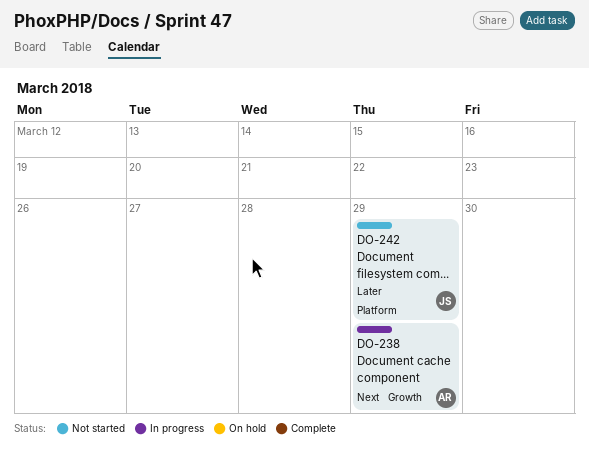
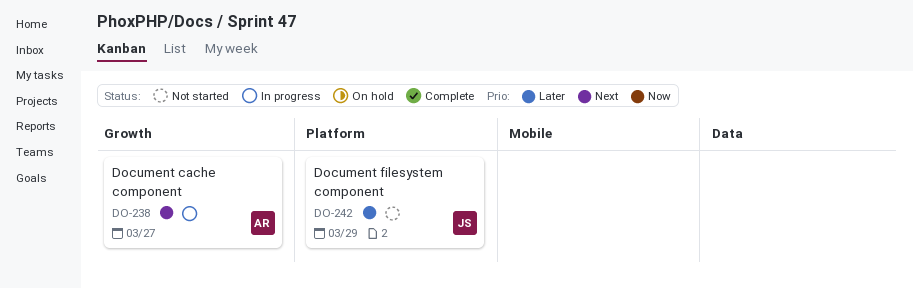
DO-238, due: Mar 29 -> Mar 27

